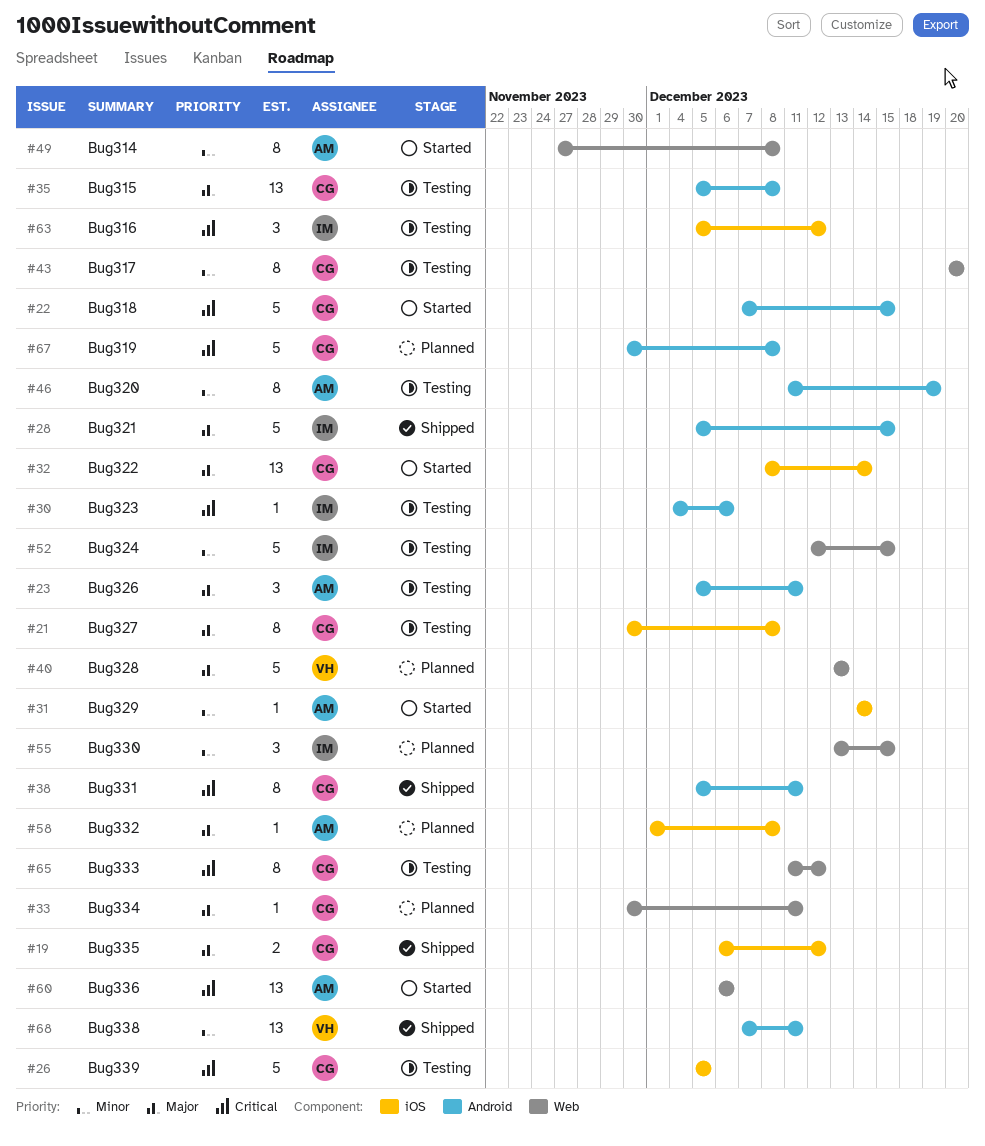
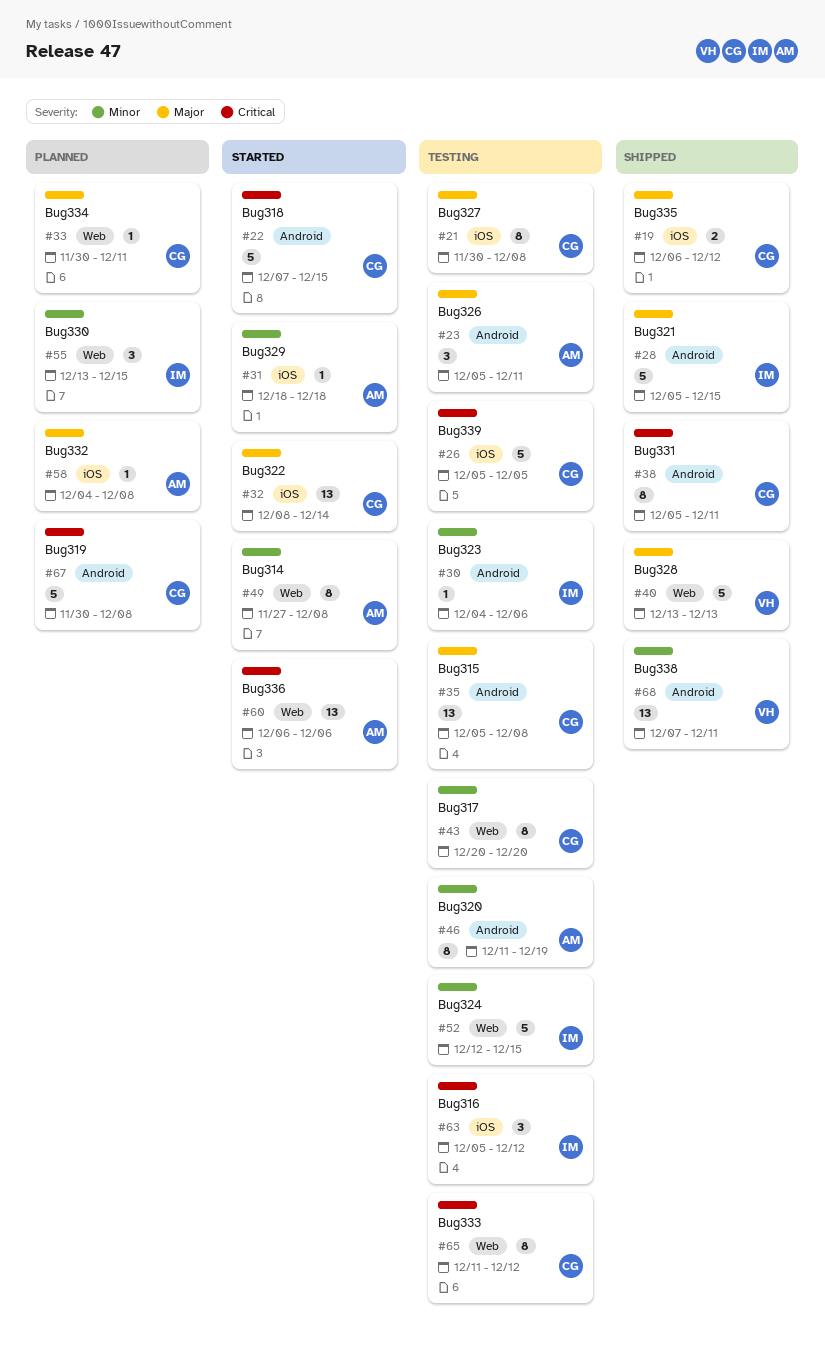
#30, priority: Critical -> Minor
#31, start: Dec 14 -> Dec 18
#31, due: Dec 14 -> Dec 18
#40, status: Planned -> Shipped
#58, start: Dec 1 -> Dec 4

